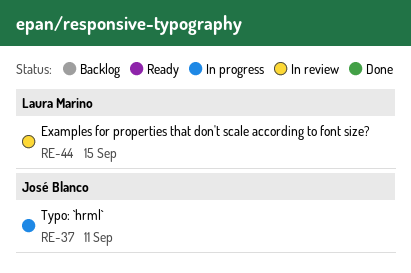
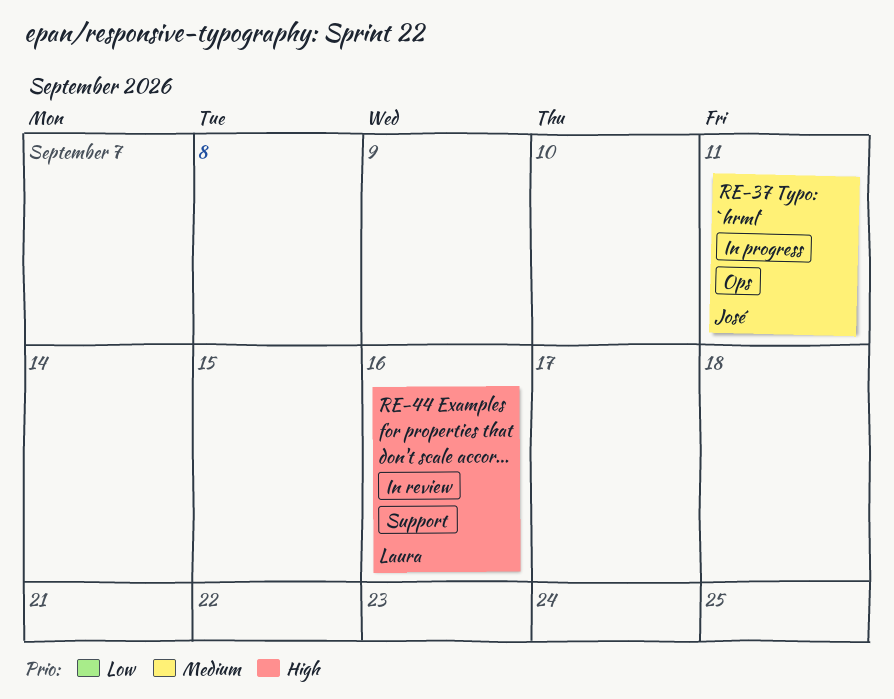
RE-44, due: Sep 15 -> Sep 16

